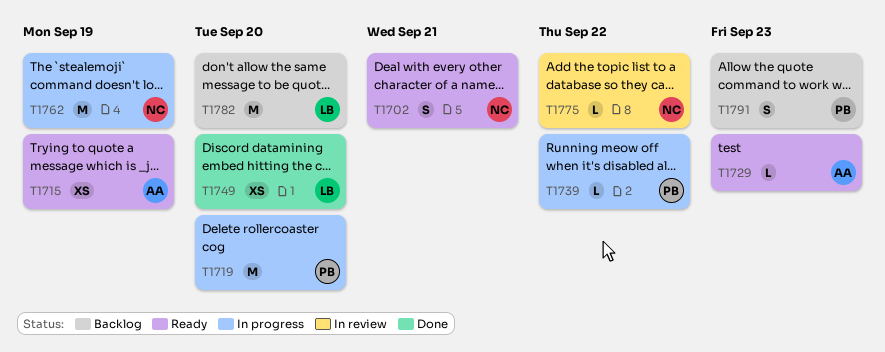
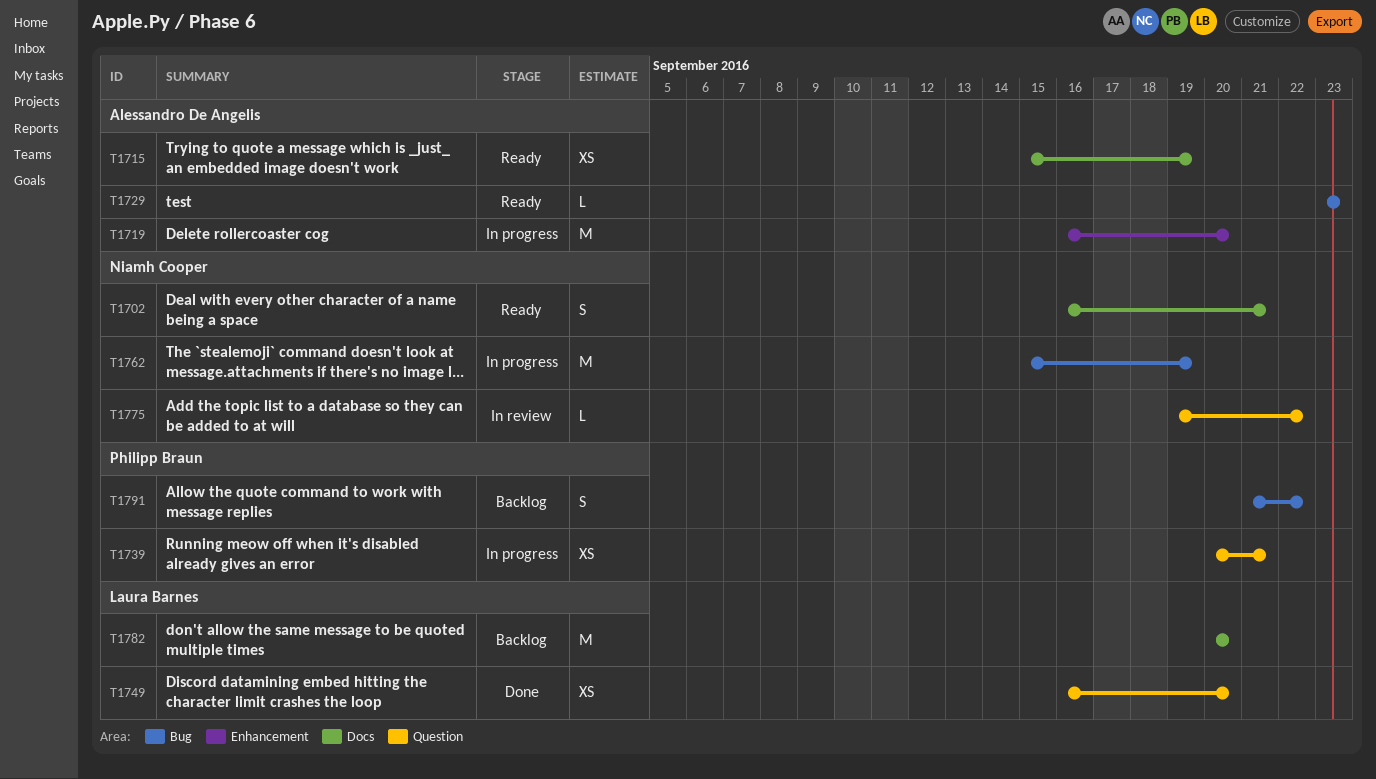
T1719, owner: Philipp Braun -> Alessandro De Angelis
T1739, estimate: L -> XS
T1739, due: Sep 22 -> Sep 21
T1791, due: Sep 23 -> Sep 22

